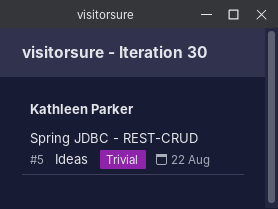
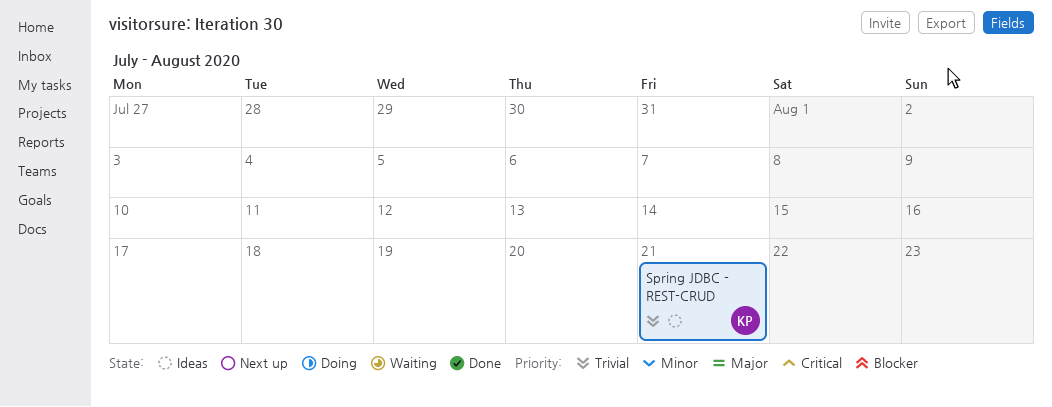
Spring JDBC - REST-CRUD, due: Aug 22 -> Aug 21

